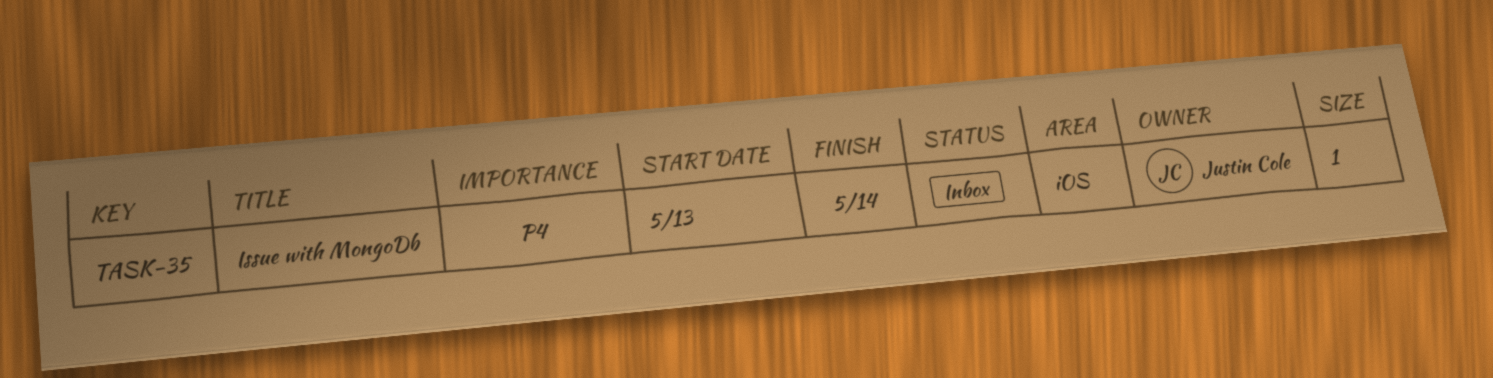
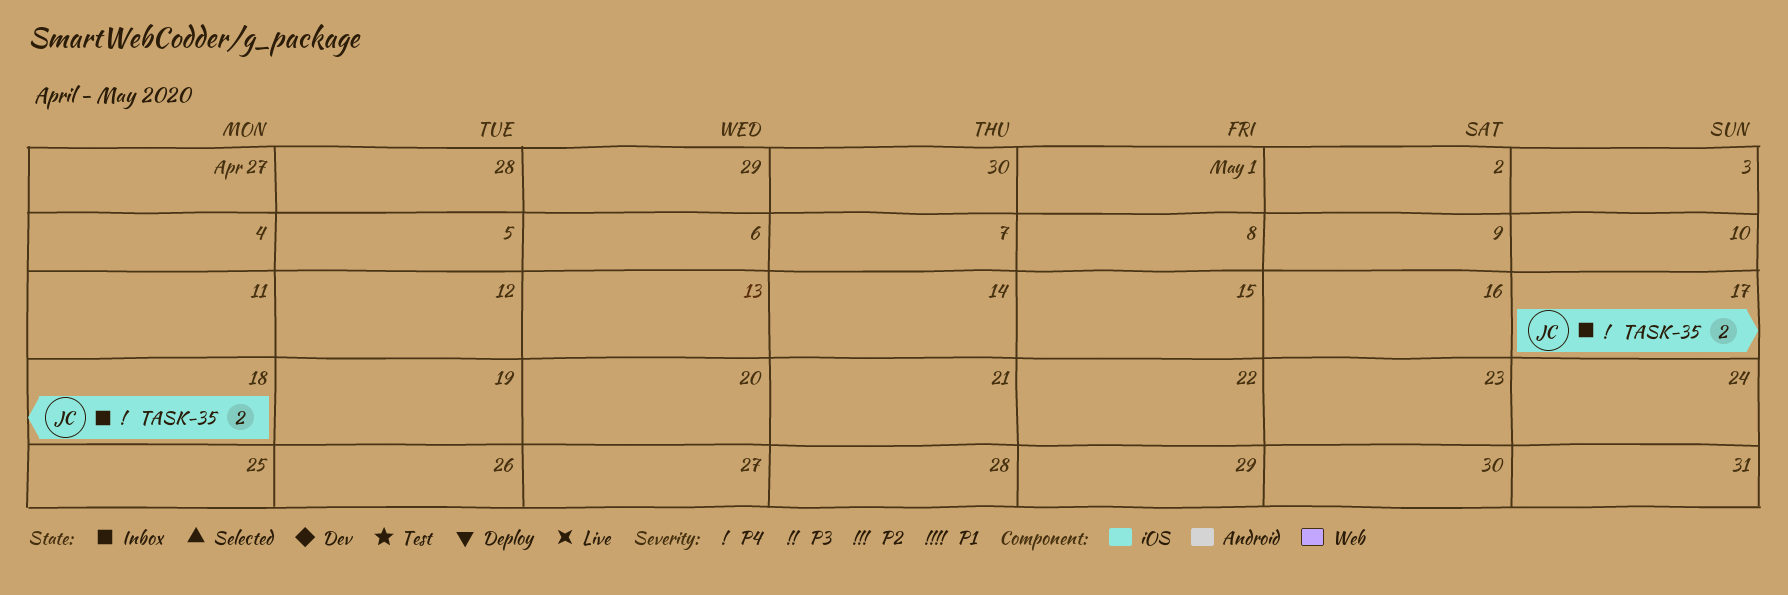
TASK-35, estimate: 1 -> 2
TASK-35, start: May 13 -> May 17
TASK-35, due: May 14 -> May 18

